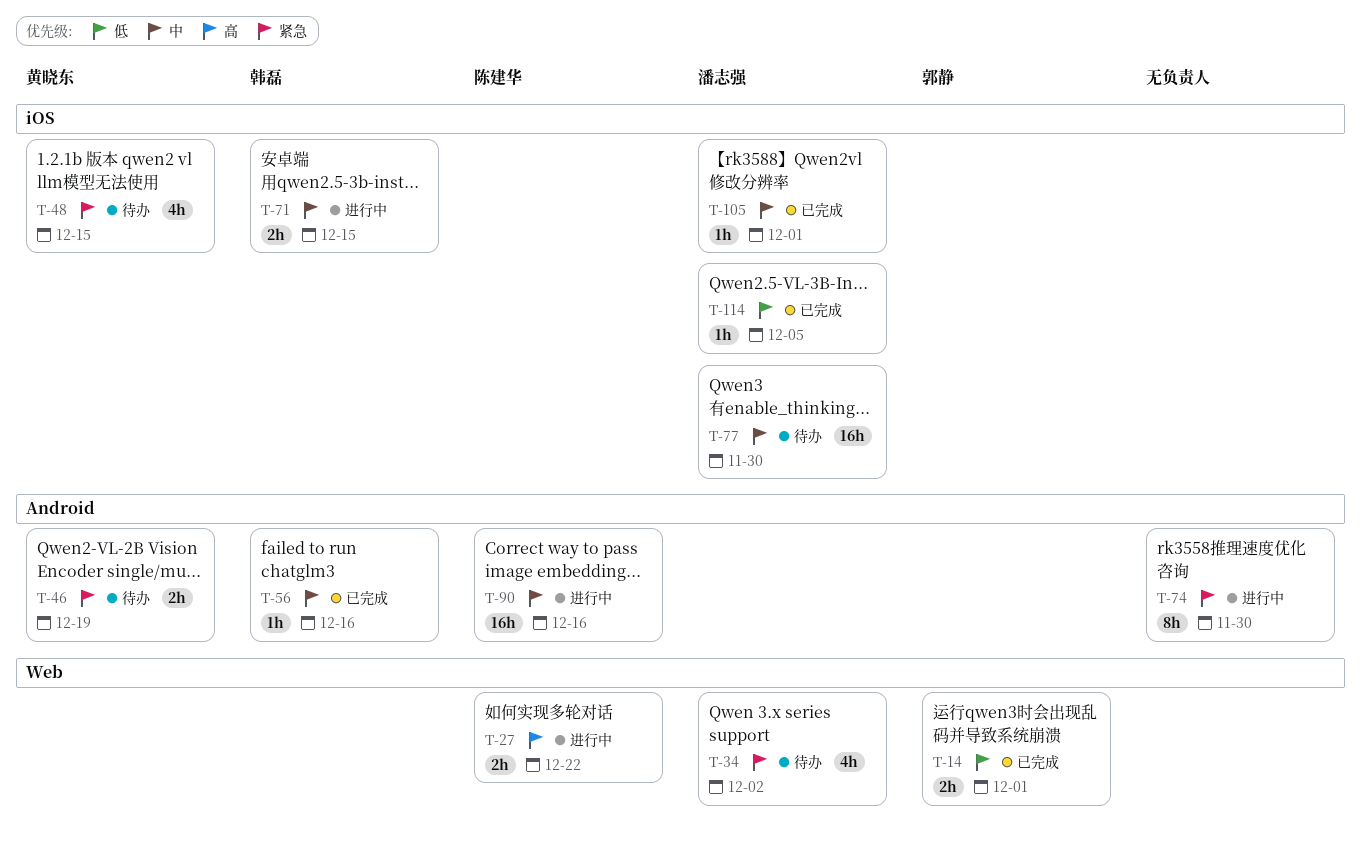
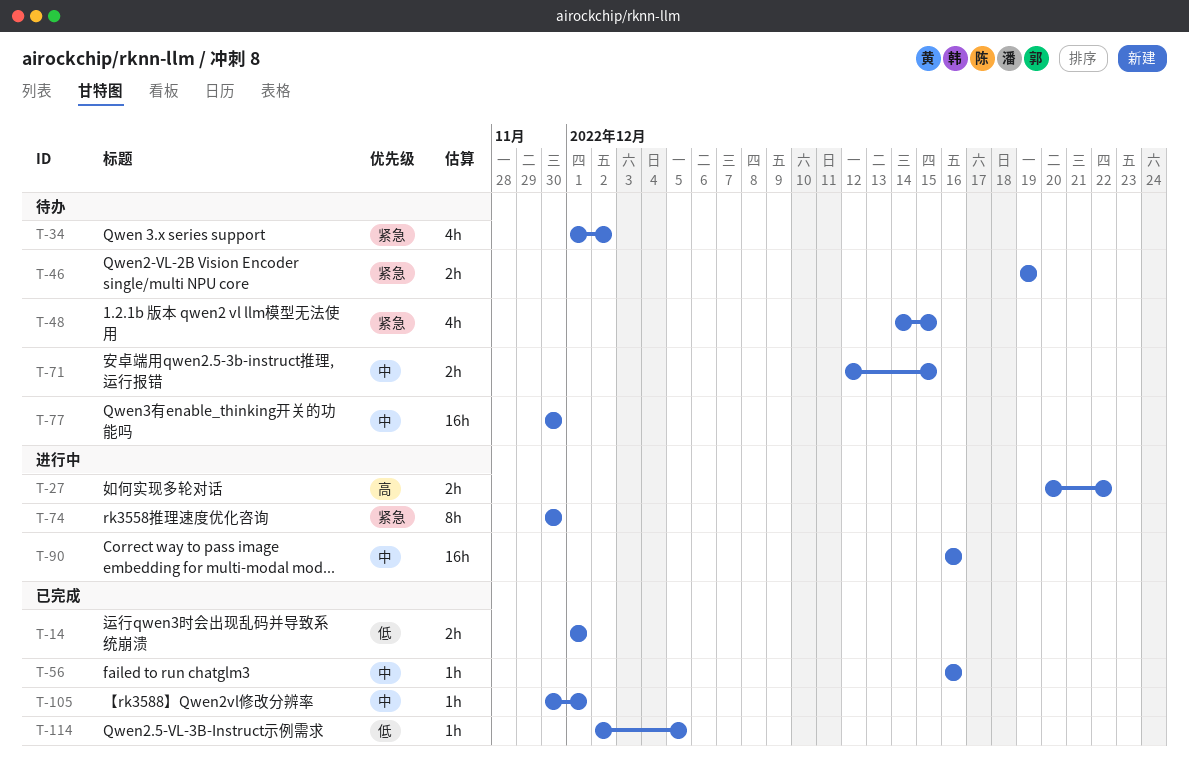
T-71, status: 进行中 -> 待办

